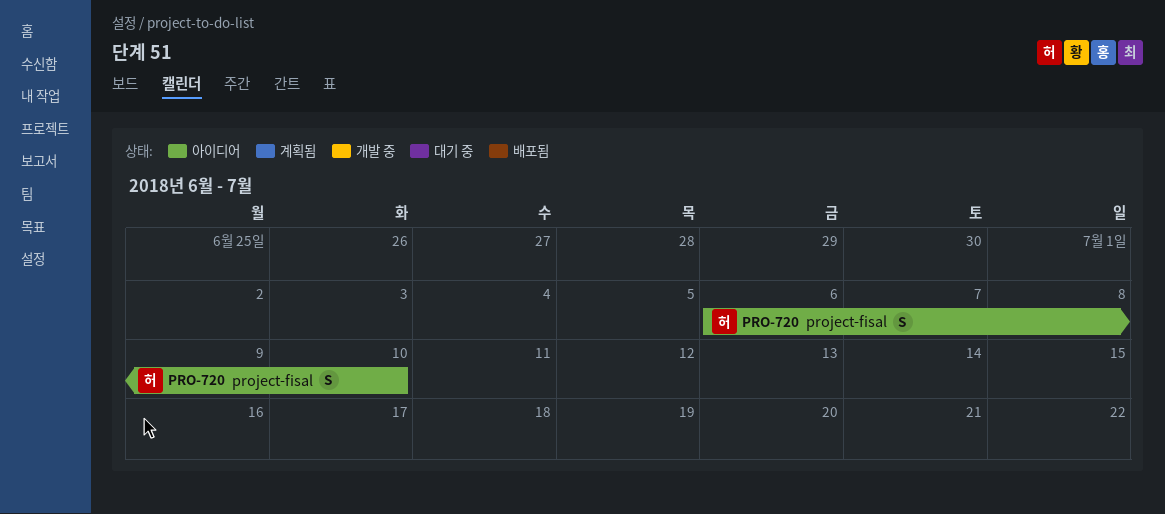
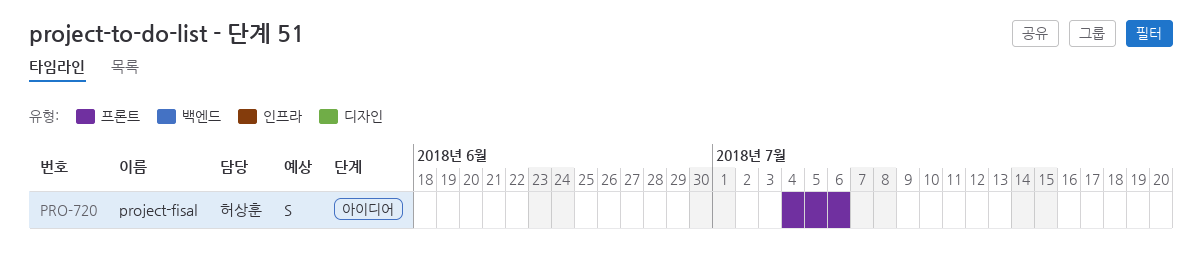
PRO-720, start: Jul 6 -> Jul 4
PRO-720, due: Jul 10 -> Jul 6

